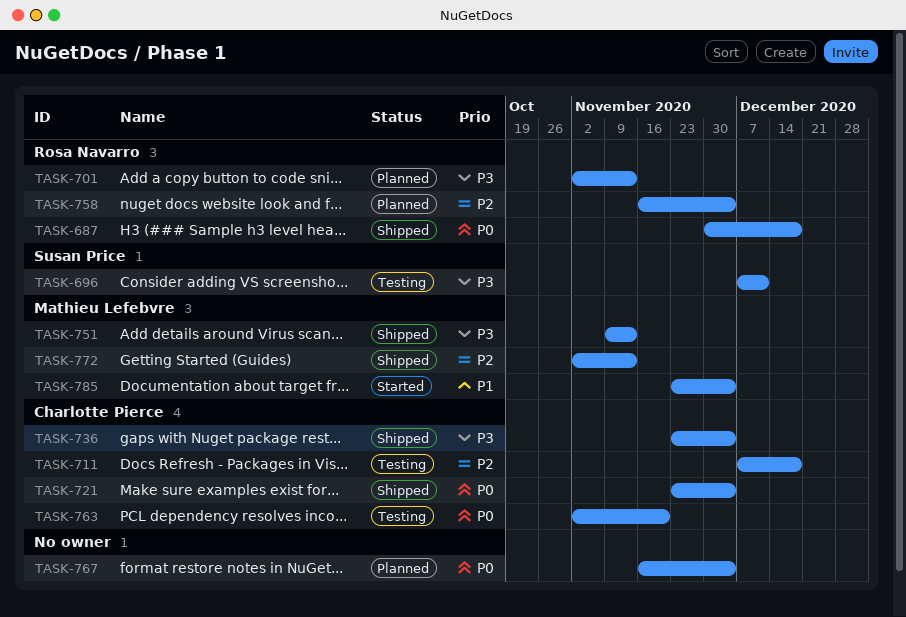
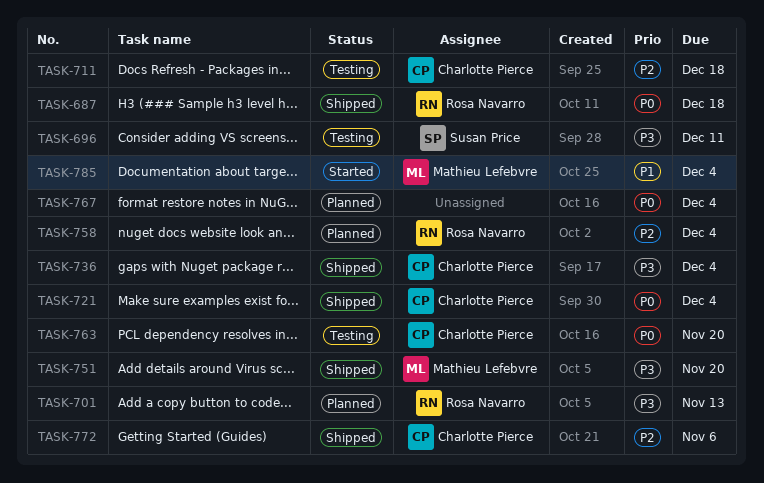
TASK-751, due: Nov 13 -> Nov 20
TASK-772, owner: Mathieu Lefebvre -> Charlotte Pierce
TASK-772, due: Nov 13 -> Nov 6

